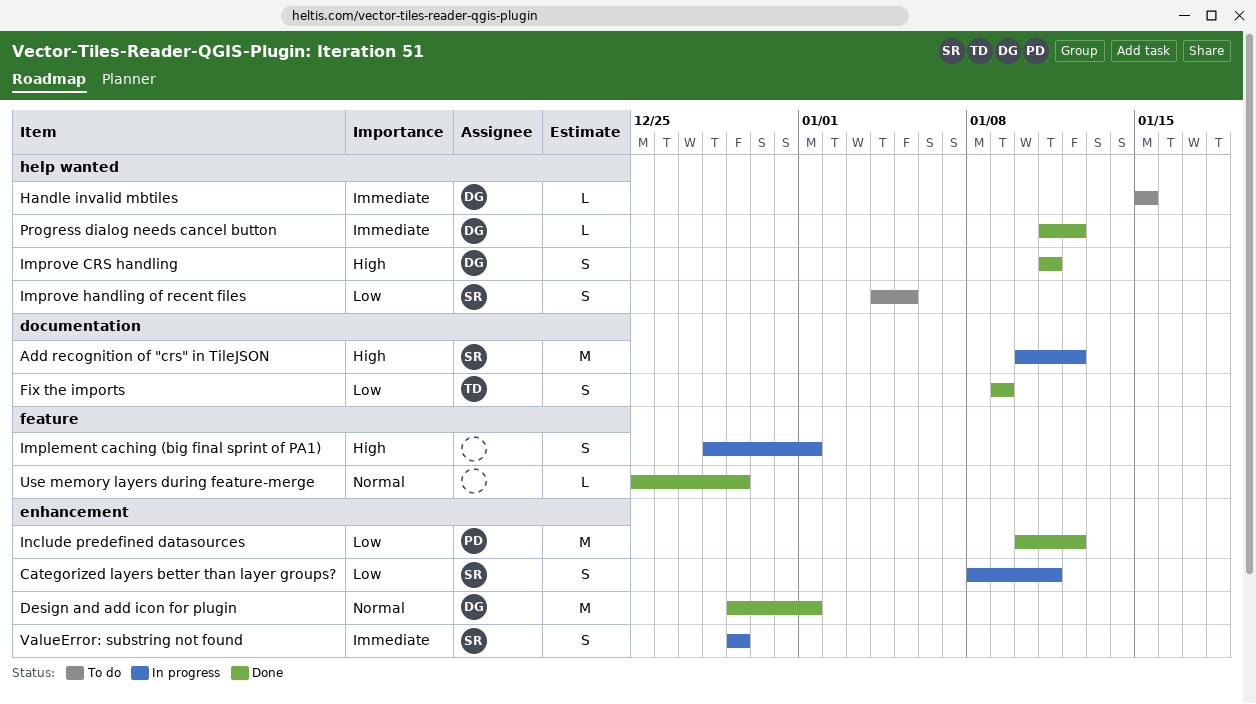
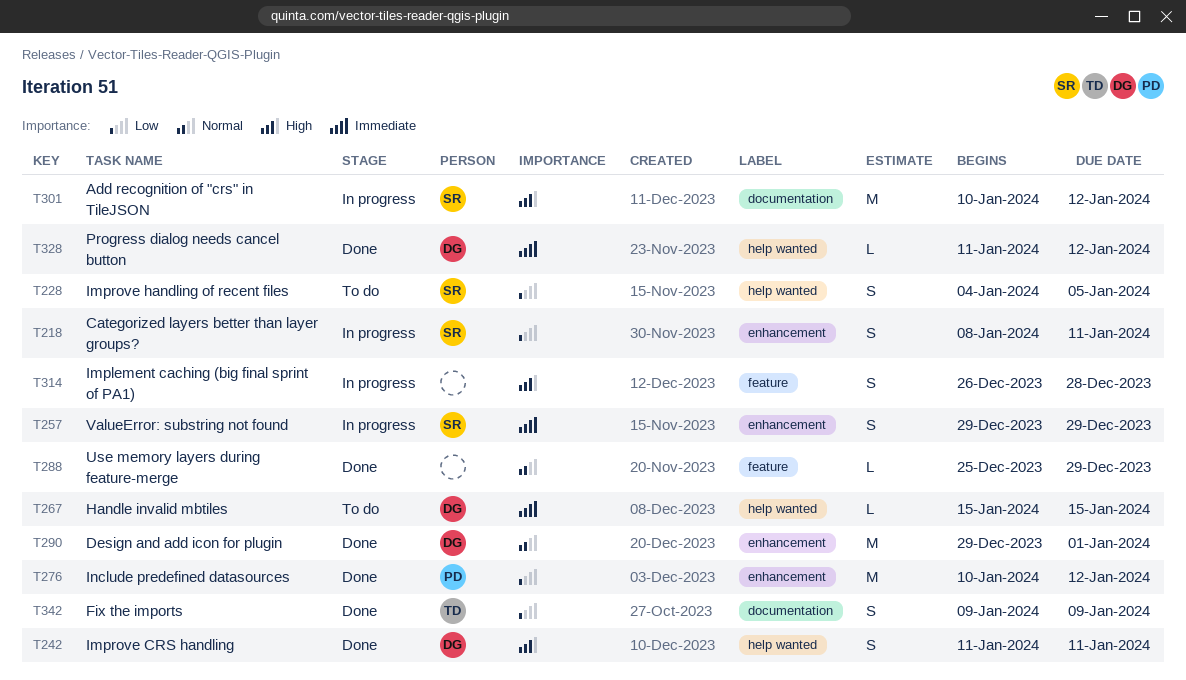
Implement caching (big final sprint of PA1), start: Dec 28 -> Dec 26
Implement caching (big final sprint of PA1), due: Jan 1 -> Dec 28

